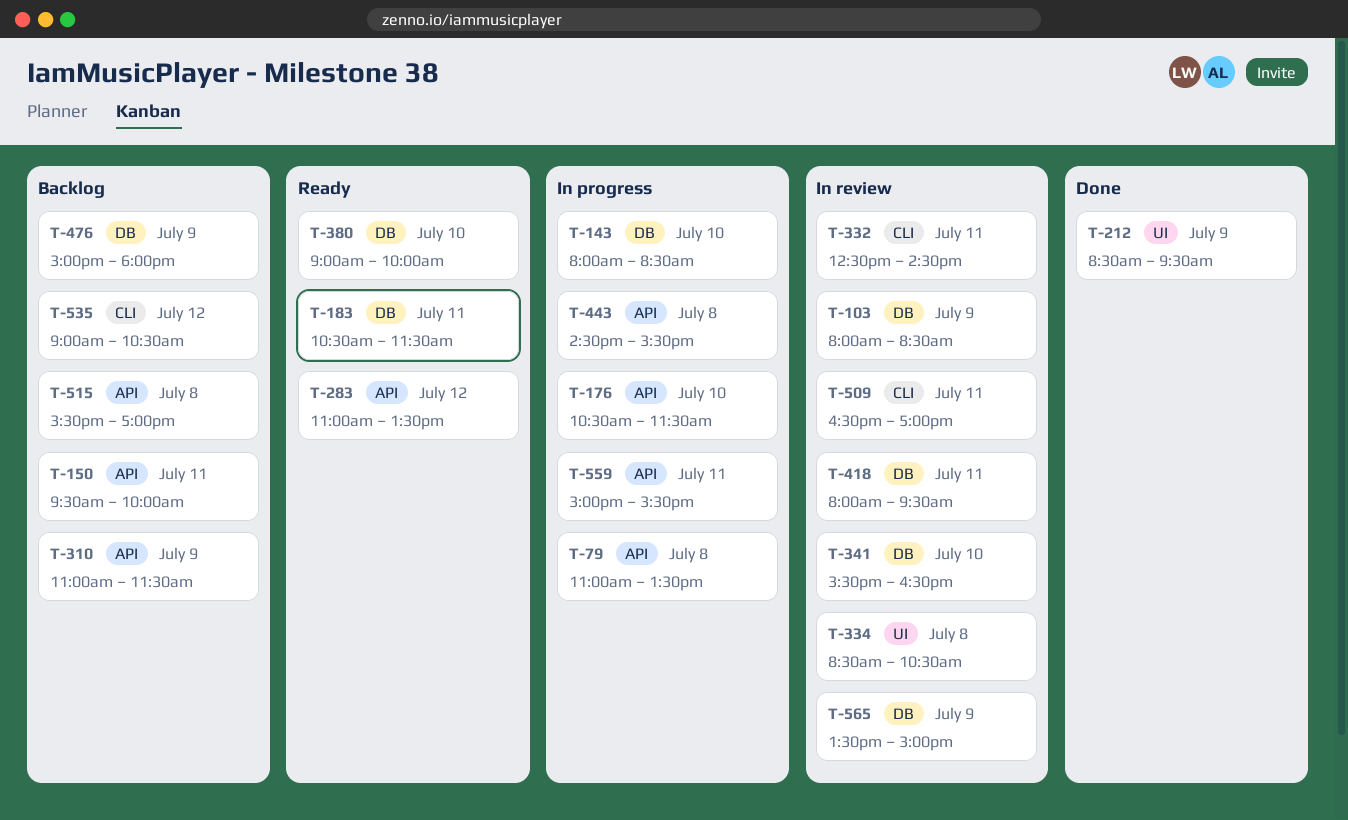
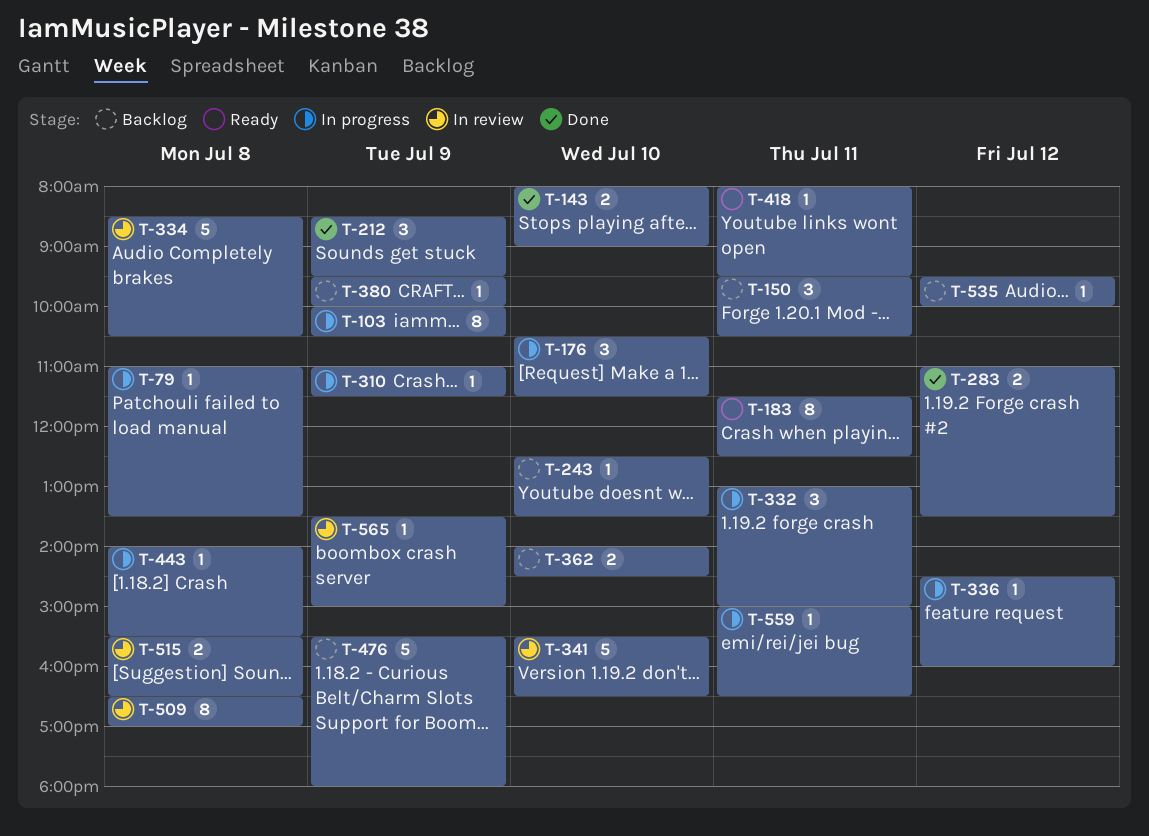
T-103, status: In review -> In progress
T-103, begins: 08:00 -> 10:00
T-103, ends: 08:30 -> 10:30
T-143, status: In progress -> Done
T-143, ends: 08:30 -> 09:00
T-150, ends: 10:00 -> 10:30
T-183, begins: 10:30 -> 11:30
T-183, ends: 11:30 -> 12:30
T-243: none -> present
T-283, status: Ready -> Done
T-310, status: Backlog -> In progress
T-332, status: In review -> In progress
T-332, begins: 12:30 -> 13:00
T-332, ends: 14:30 -> 15:00
T-336: none -> present
T-362: none -> present
T-380, status: Ready -> Backlog
T-380, day: Jul 10 -> Jul 9
T-380, begins: 09:00 -> 09:30
T-418, status: In review -> Ready
T-443, begins: 14:30 -> 14:00
T-476, begins: 15:00 -> 15:30
T-509, day: Jul 11 -> Jul 8
T-515, status: Backlog -> In review
T-515, ends: 17:00 -> 16:30
T-535, begins: 09:00 -> 09:30
T-535, ends: 10:30 -> 10:00
T-559, ends: 15:30 -> 16:30

